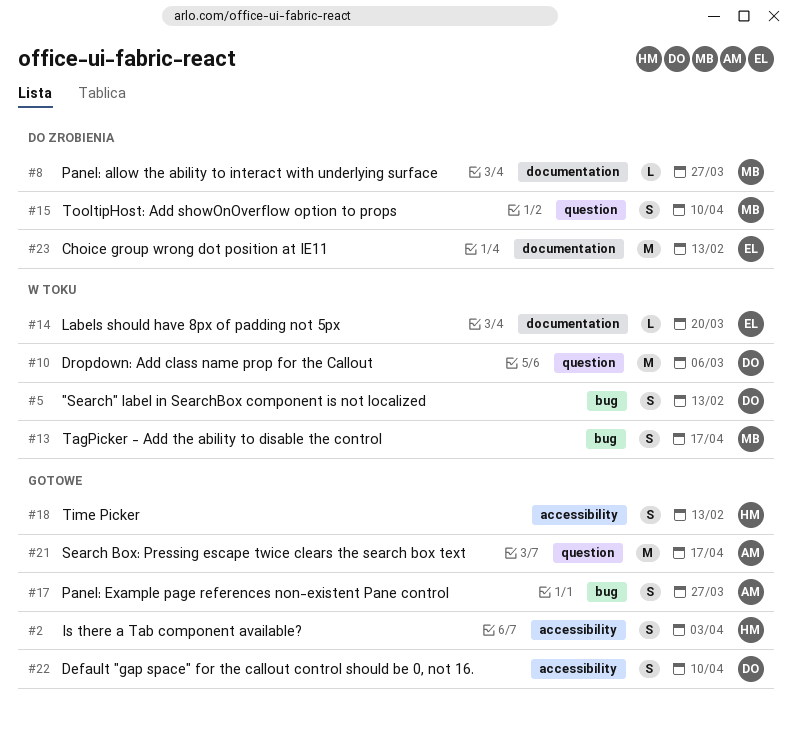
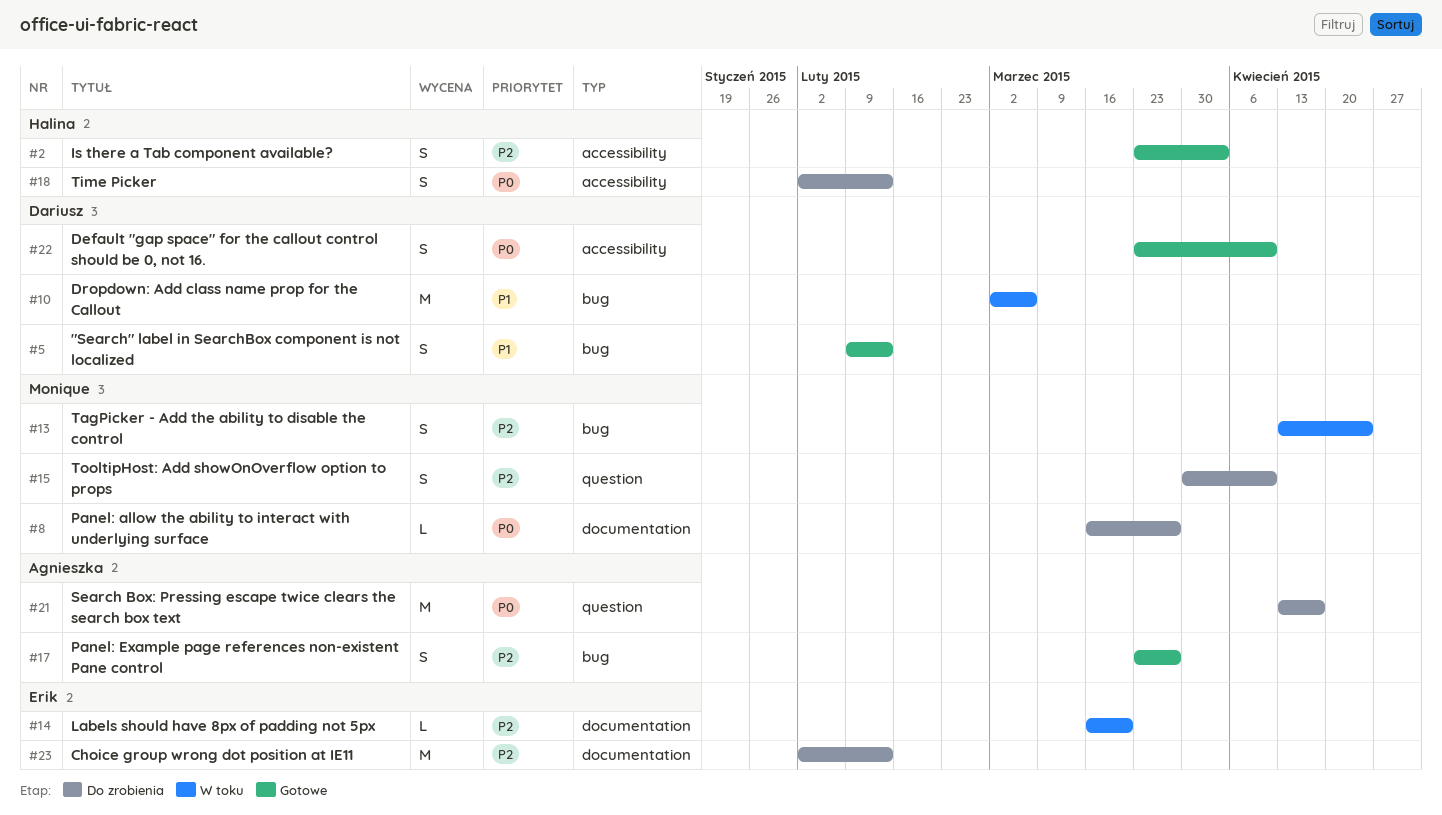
#5, status: W toku -> Gotowe
#10, label: question -> bug
#13, due: Apr 17 -> Apr 24
#18, status: Gotowe -> Do zrobienia
#21, status: Gotowe -> Do zrobienia

